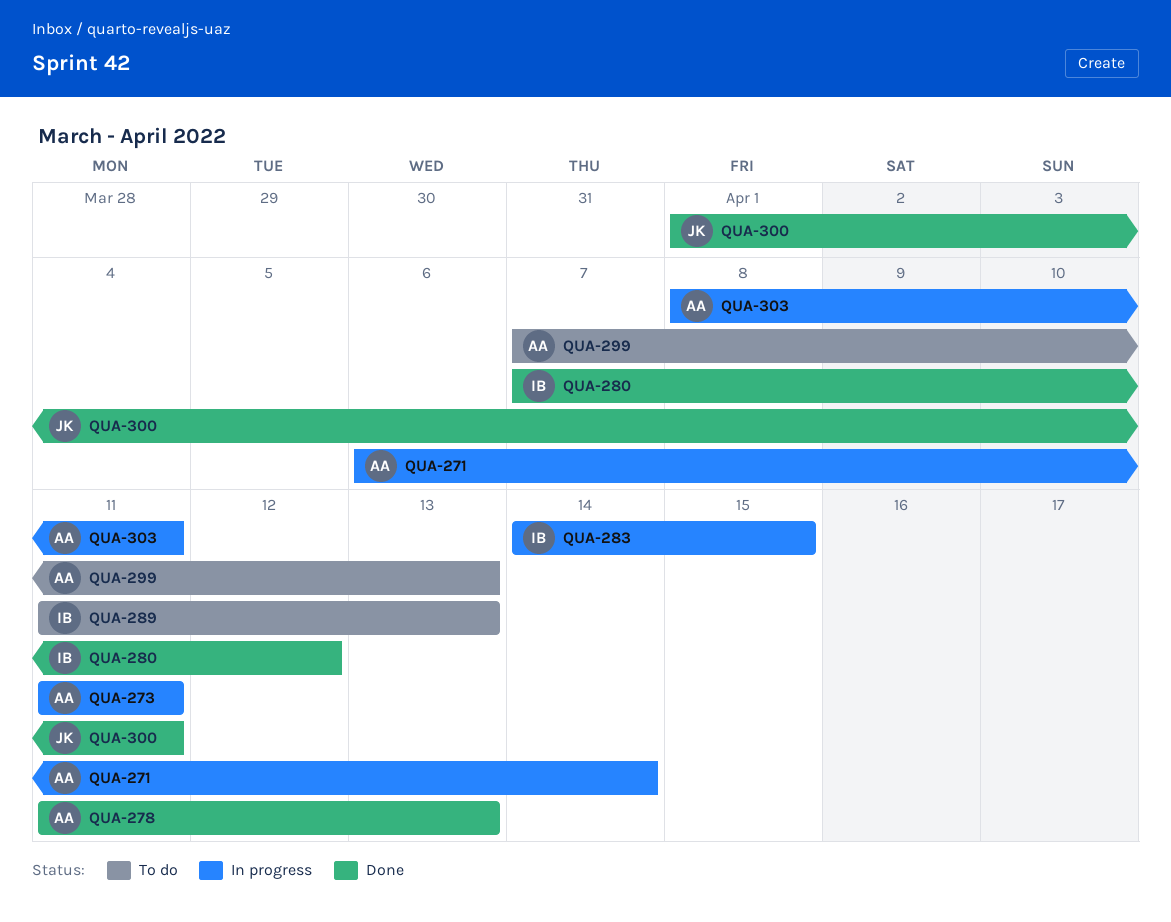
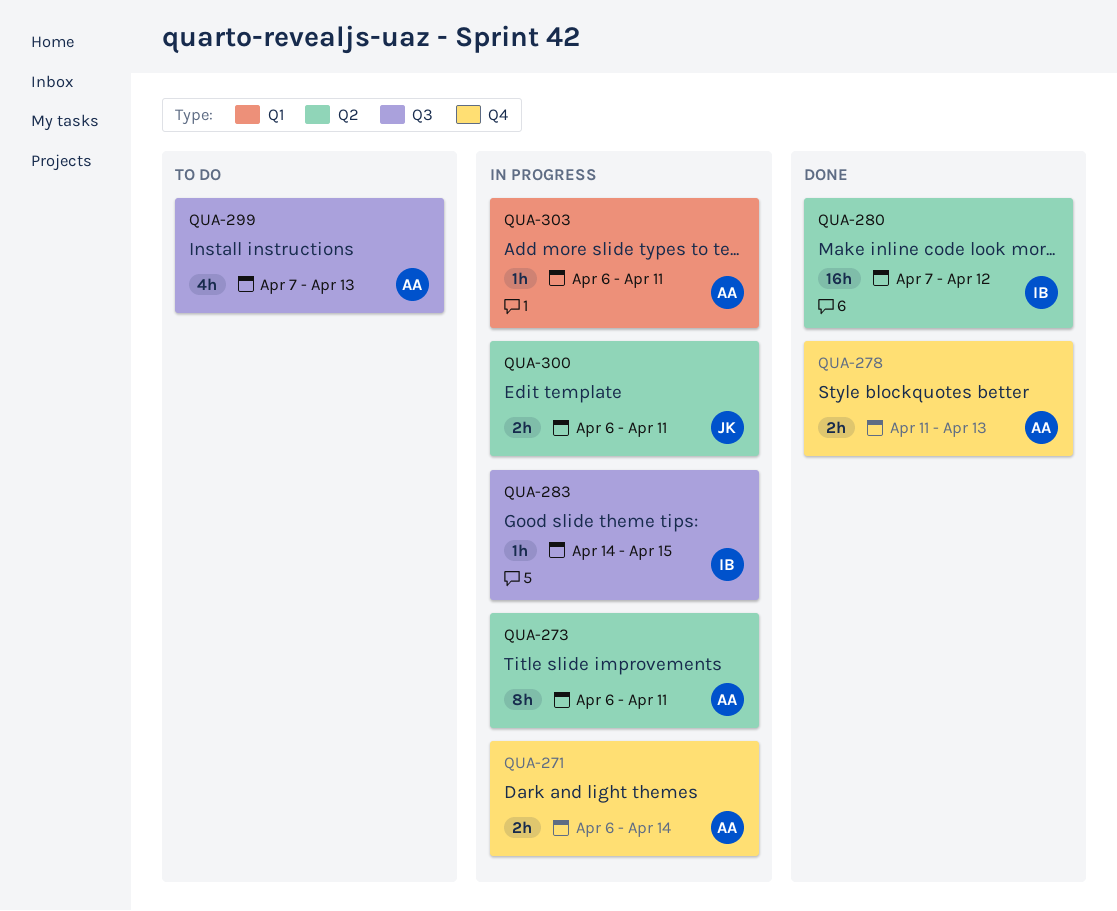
QUA-273, start: Apr 11 -> Apr 6
QUA-289: present -> none
QUA-300, status: Done -> In progress
QUA-300, start: Apr 1 -> Apr 6
QUA-303, start: Apr 8 -> Apr 6

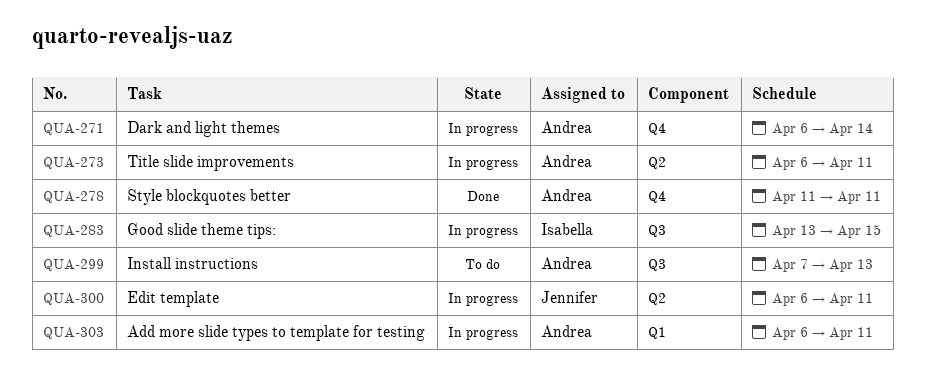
QUA-278, due: Apr 13 -> Apr 11
QUA-280: present -> none
QUA-283, start: Apr 14 -> Apr 13

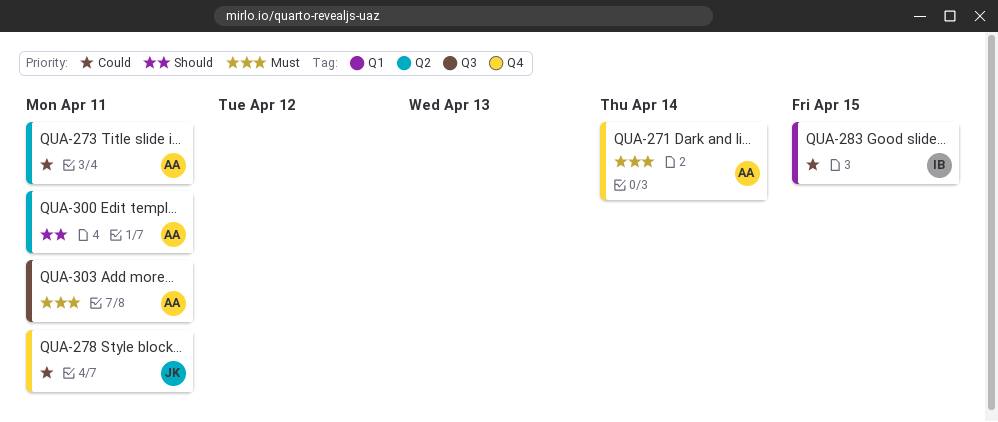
QUA-278, owner: Andrea -> Jennifer
QUA-283, label: Q3 -> Q1
QUA-299: present -> none
QUA-300, owner: Jennifer -> Andrea
QUA-303, label: Q1 -> Q3

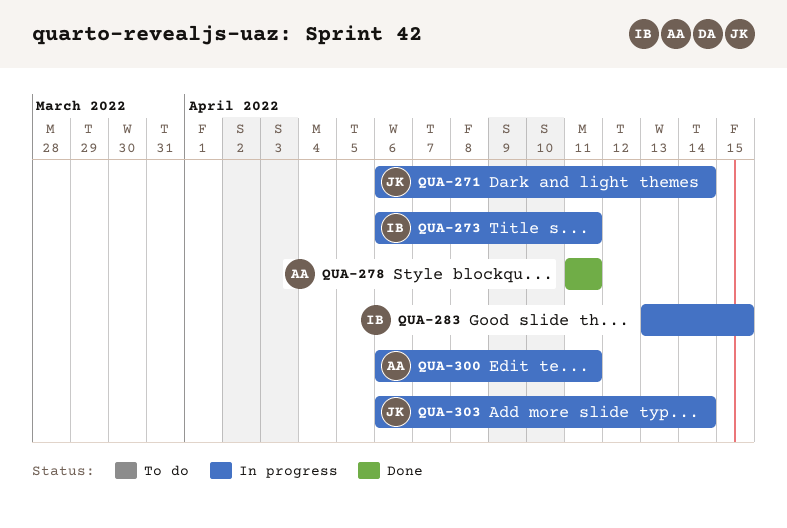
QUA-271, owner: AA -> JK
QUA-273, owner: AA -> IB
QUA-278, owner: JK -> AA
QUA-303, owner: AA -> JK
QUA-303, due: Apr 11 -> Apr 14

